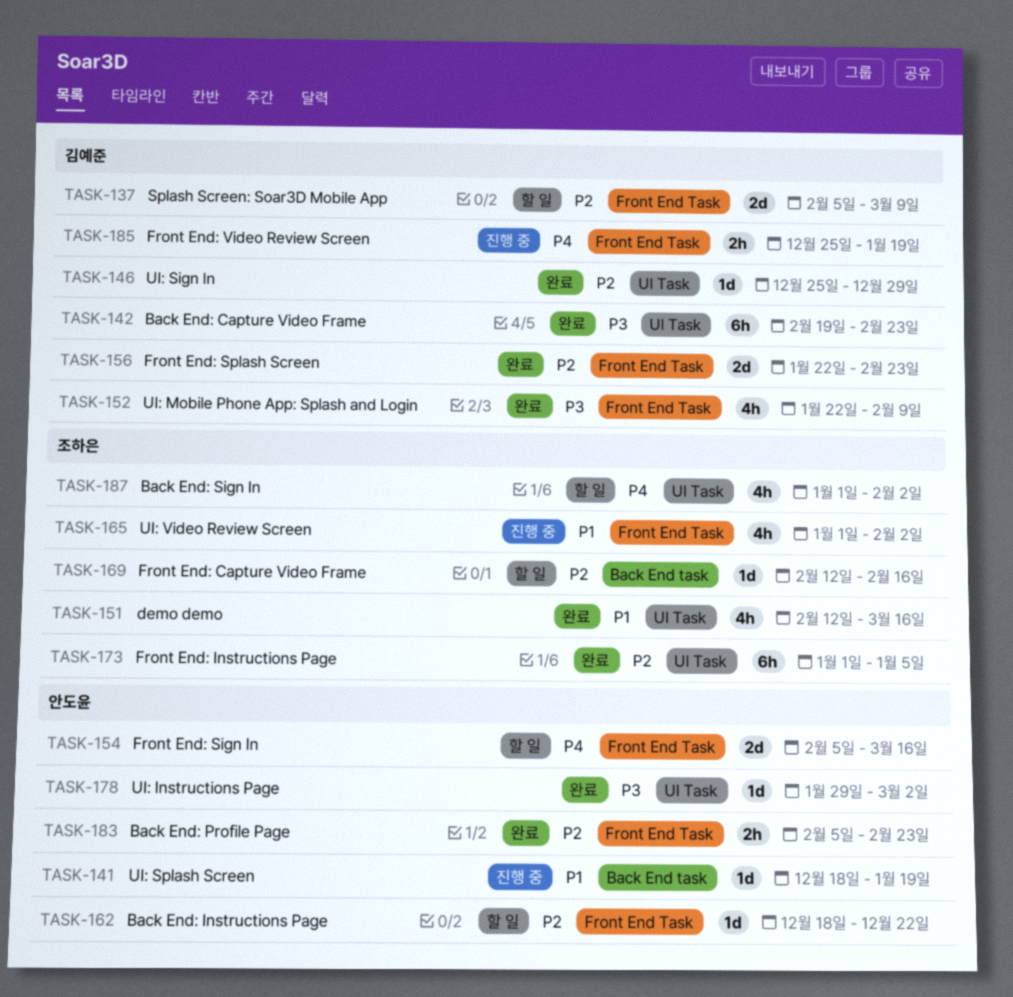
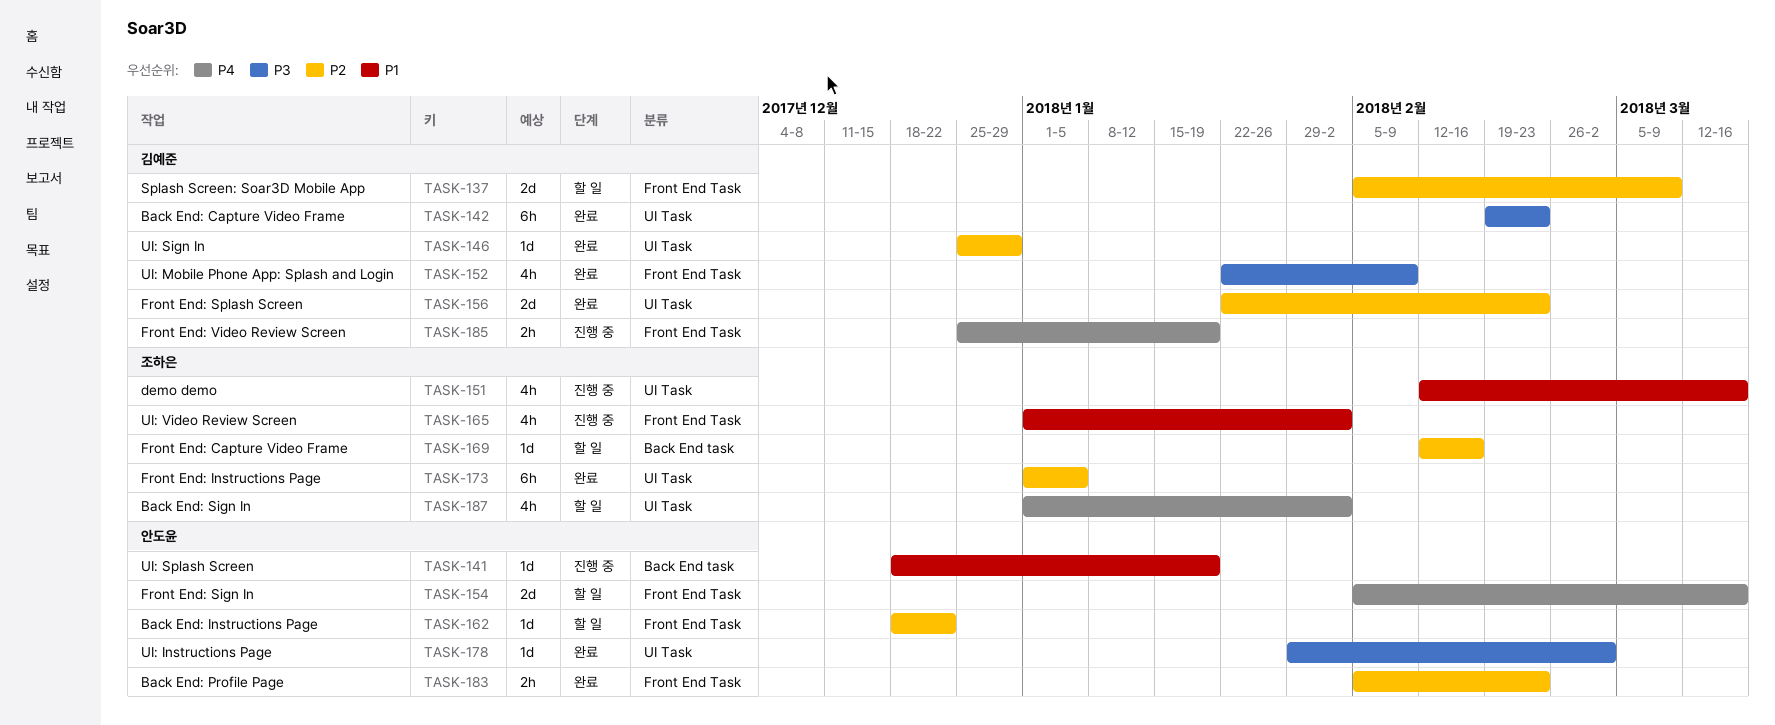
TASK-151, status: 완료 -> 진행 중
TASK-156, label: Front End Task -> UI Task

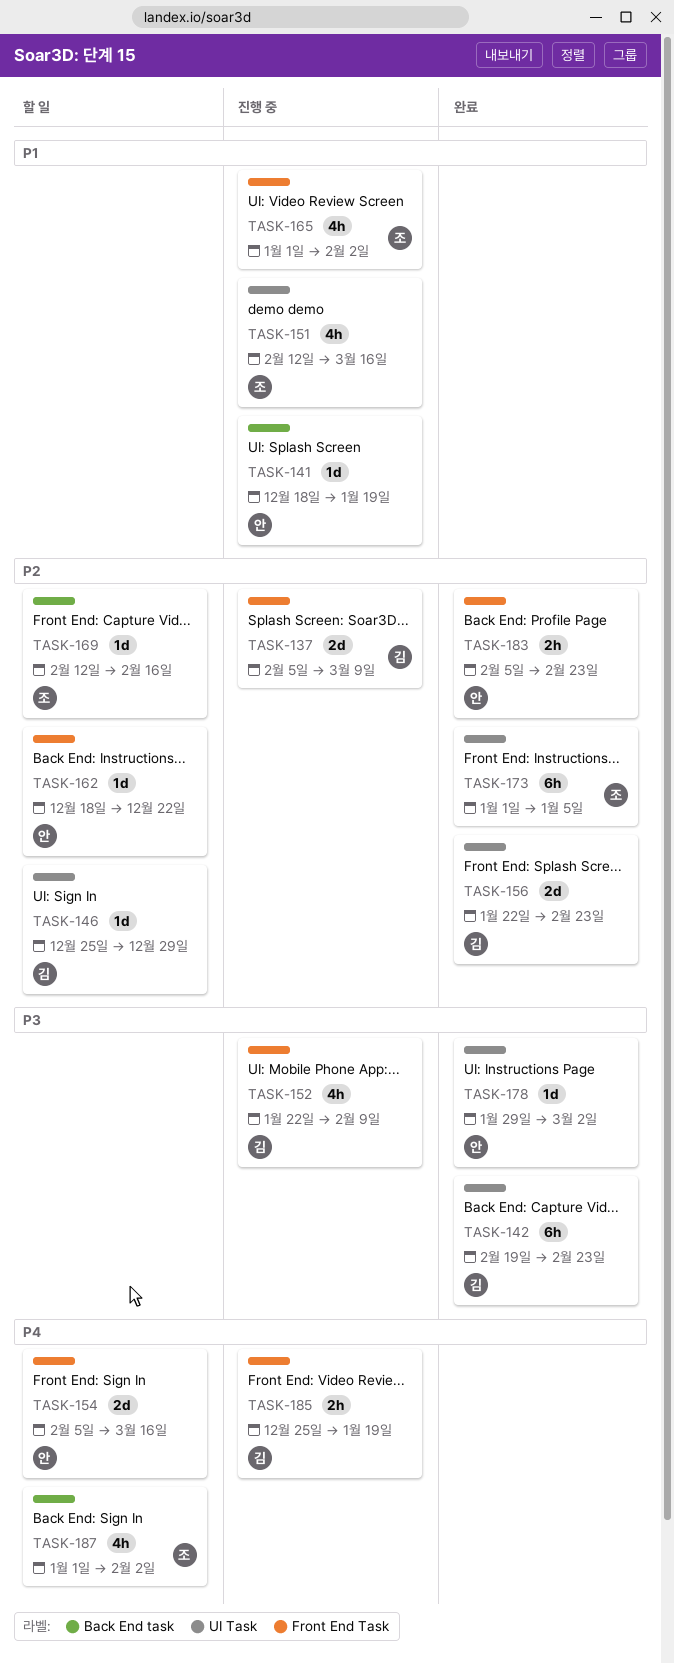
TASK-137, status: 할 일 -> 진행 중
TASK-146, status: 완료 -> 할 일
TASK-152, status: 완료 -> 진행 중
TASK-187, label: UI Task -> Back End task

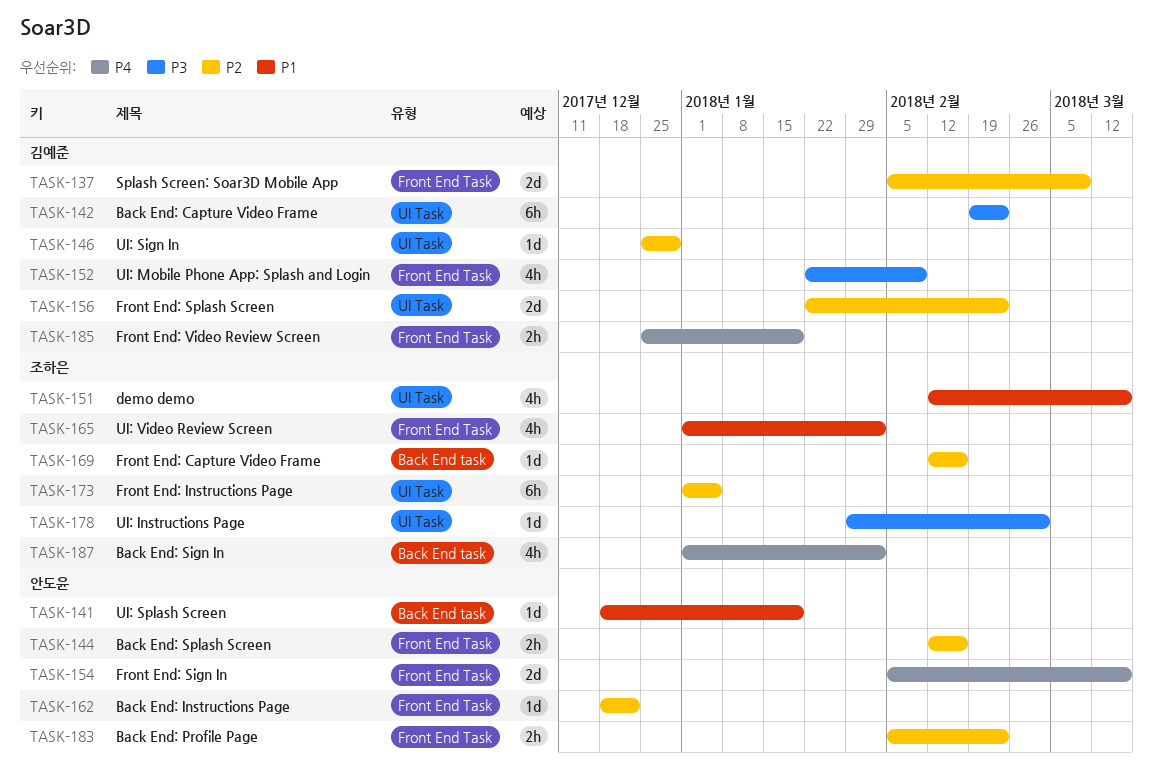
TASK-144: none -> present
TASK-178, owner: 안도윤 -> 조하은

